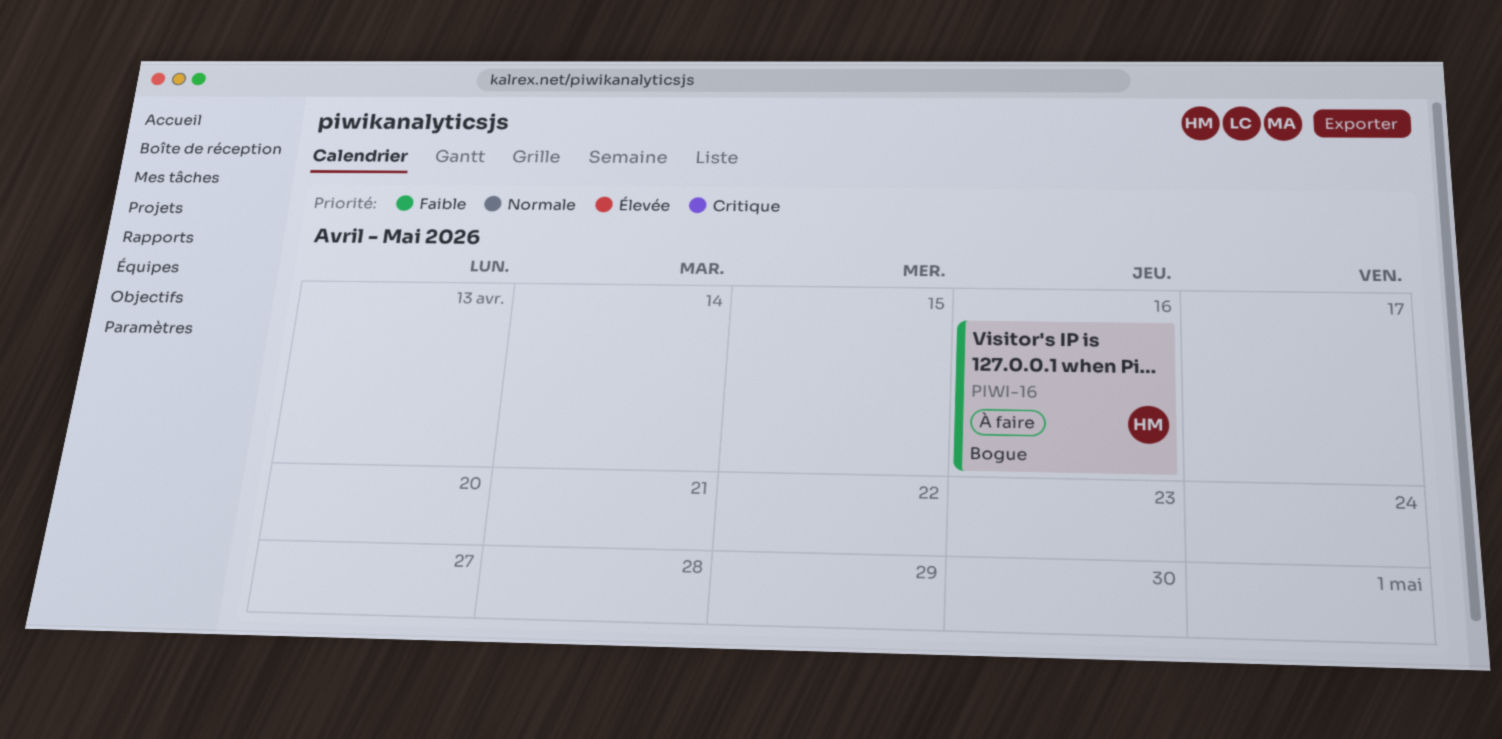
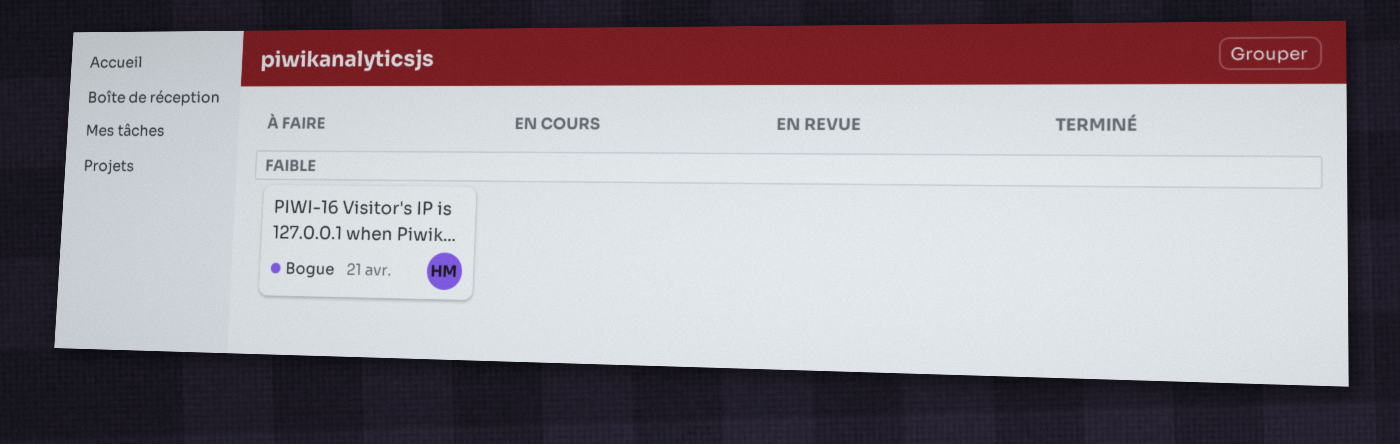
PIWI-16, due: Apr 16 -> Apr 21

